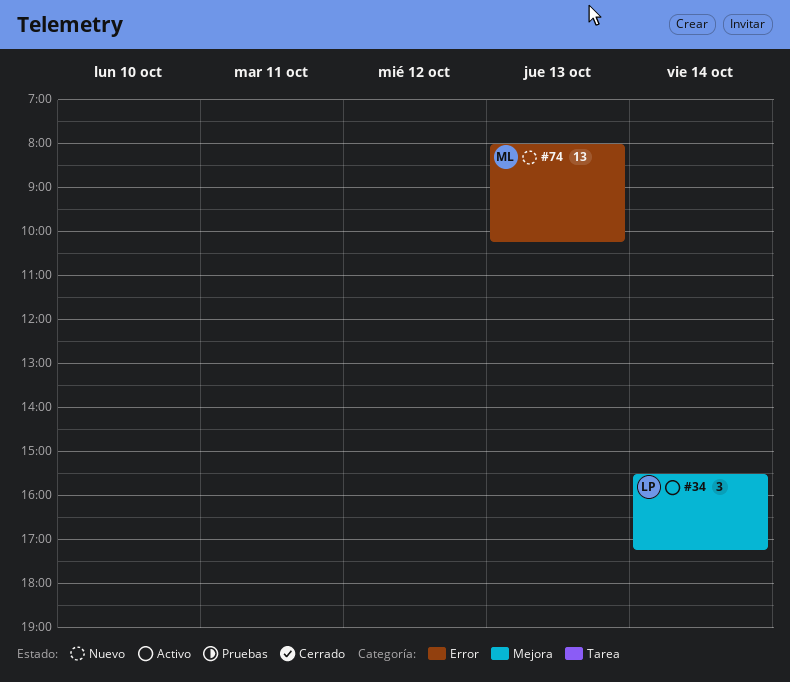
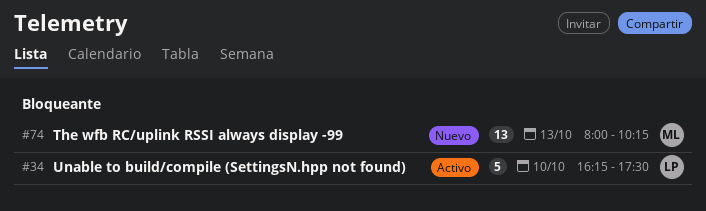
#34, estimate: 3 -> 5
#34, day: Oct 14 -> Oct 10
#34, begins: 15:30 -> 16:15
#34, ends: 17:15 -> 17:30

